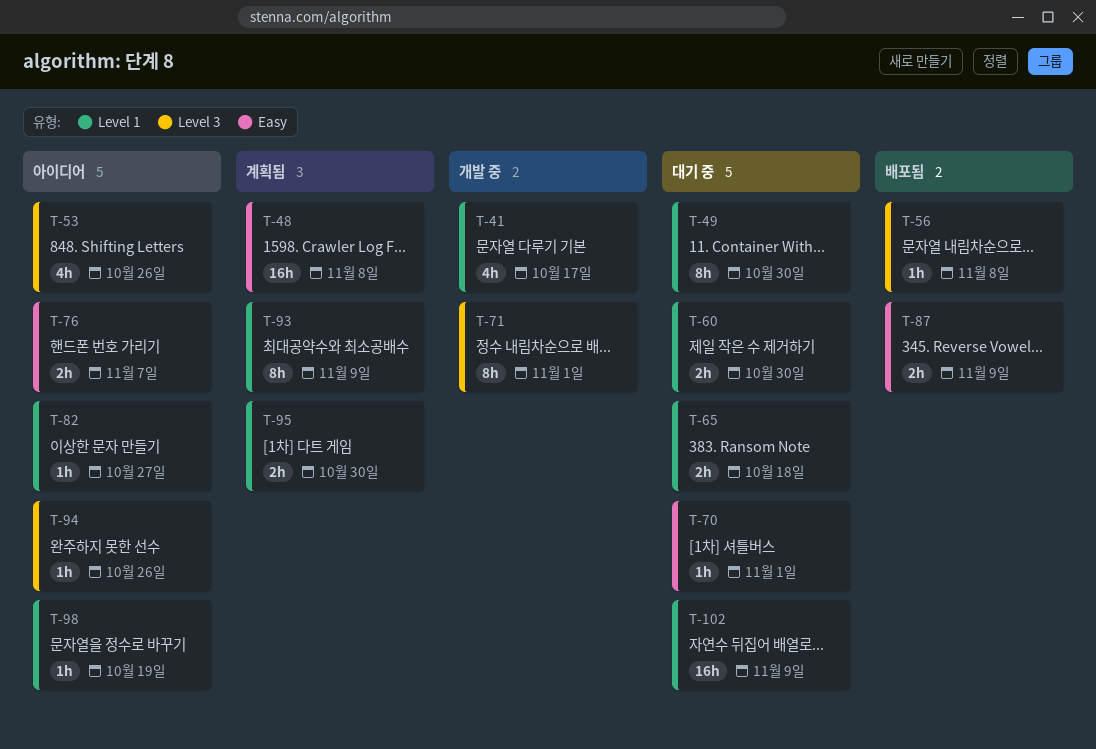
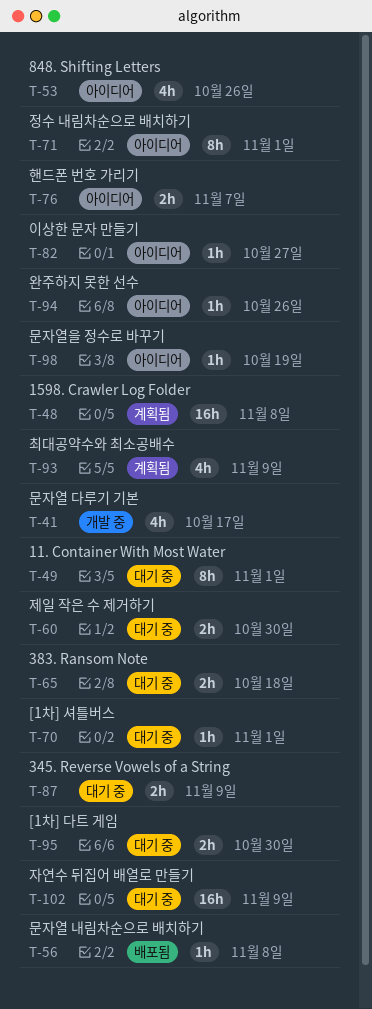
T-49, due: Oct 30 -> Nov 1
T-71, status: 개발 중 -> 아이디어
T-87, status: 배포됨 -> 대기 중
T-93, estimate: 8h -> 4h
T-95, status: 계획됨 -> 대기 중

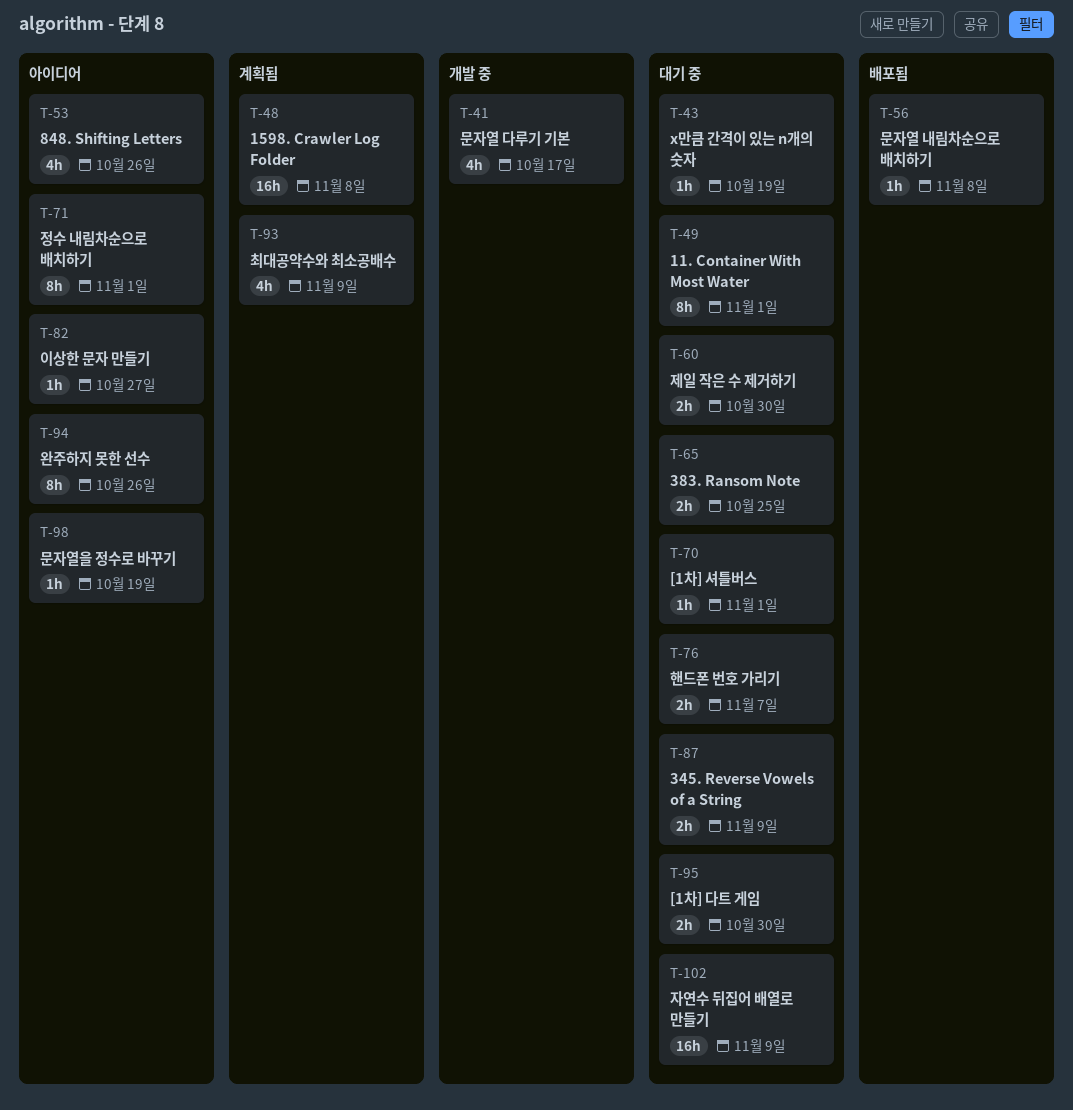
T-43: none -> present
T-65, due: Oct 18 -> Oct 25
T-76, status: 아이디어 -> 대기 중
T-94, estimate: 1h -> 8h

